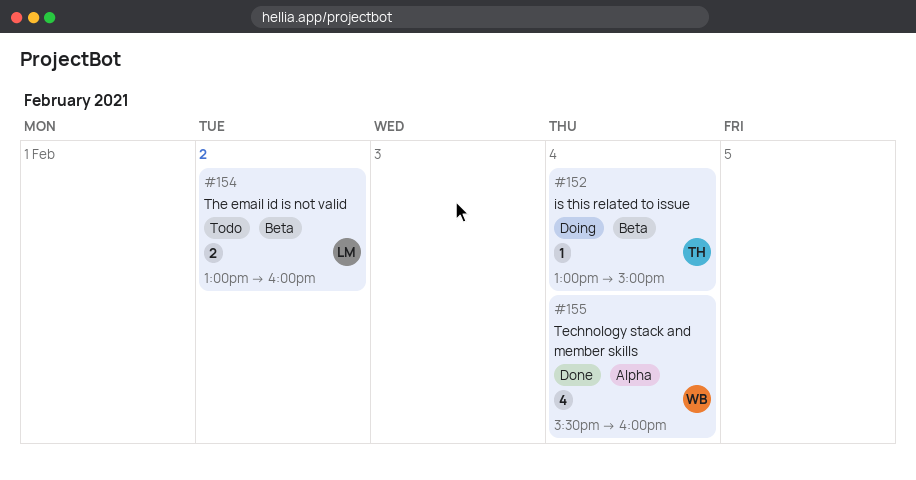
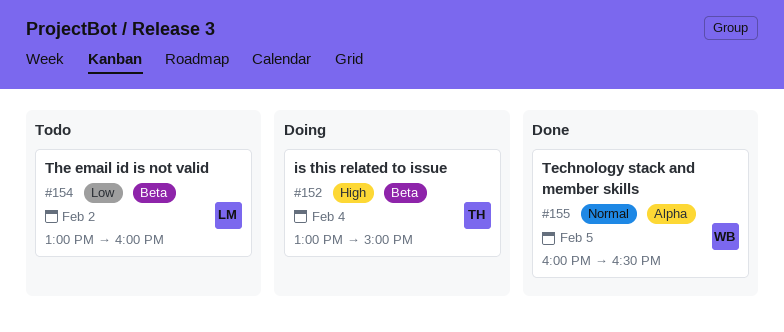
#155, day: Feb 4 -> Feb 5
#155, begins: 15:30 -> 16:00
#155, ends: 16:00 -> 16:30

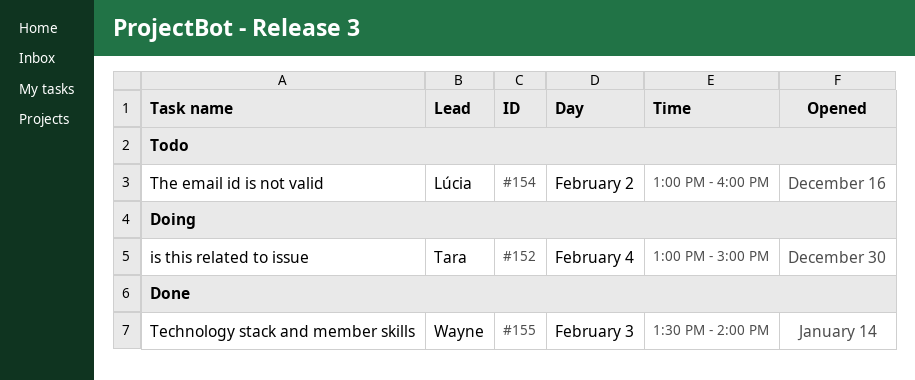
#155, day: Feb 5 -> Feb 3
#155, begins: 16:00 -> 13:30
#155, ends: 16:30 -> 14:00

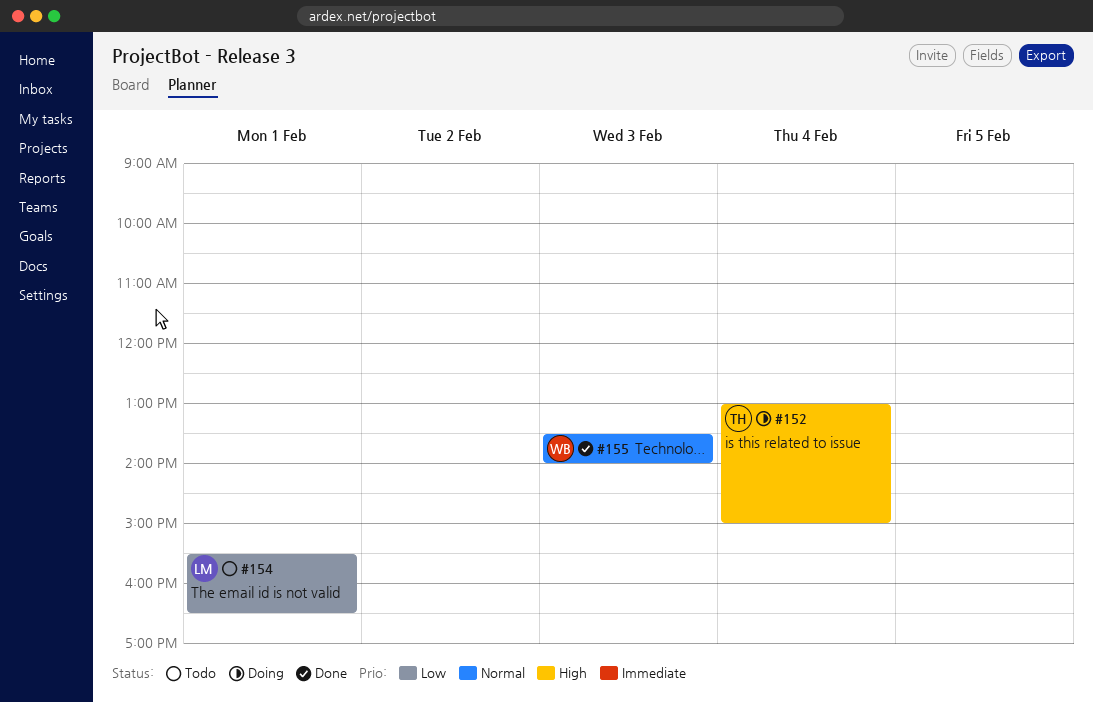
#154, day: Feb 2 -> Feb 1
#154, begins: 13:00 -> 15:30
#154, ends: 16:00 -> 16:30

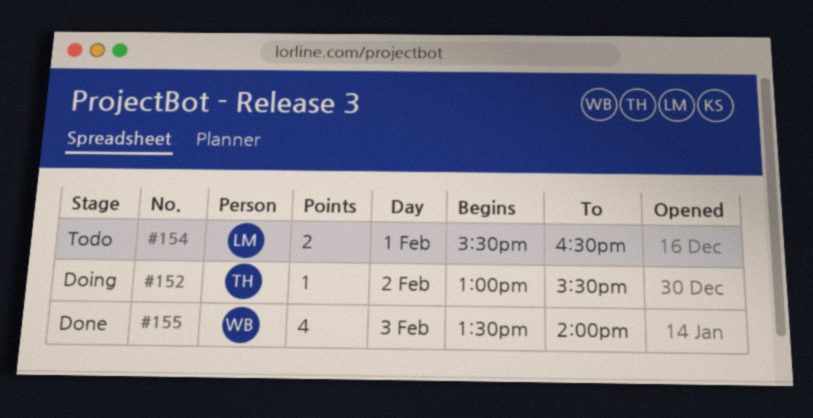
#152, day: Feb 4 -> Feb 2
#152, ends: 15:00 -> 15:30

